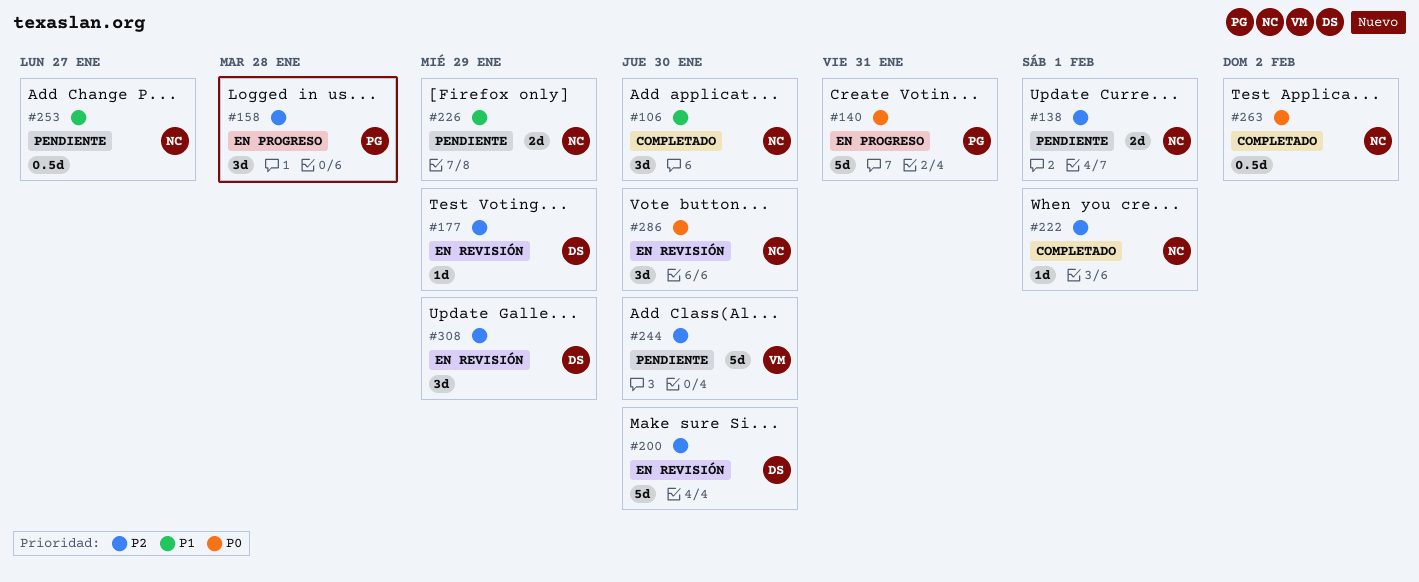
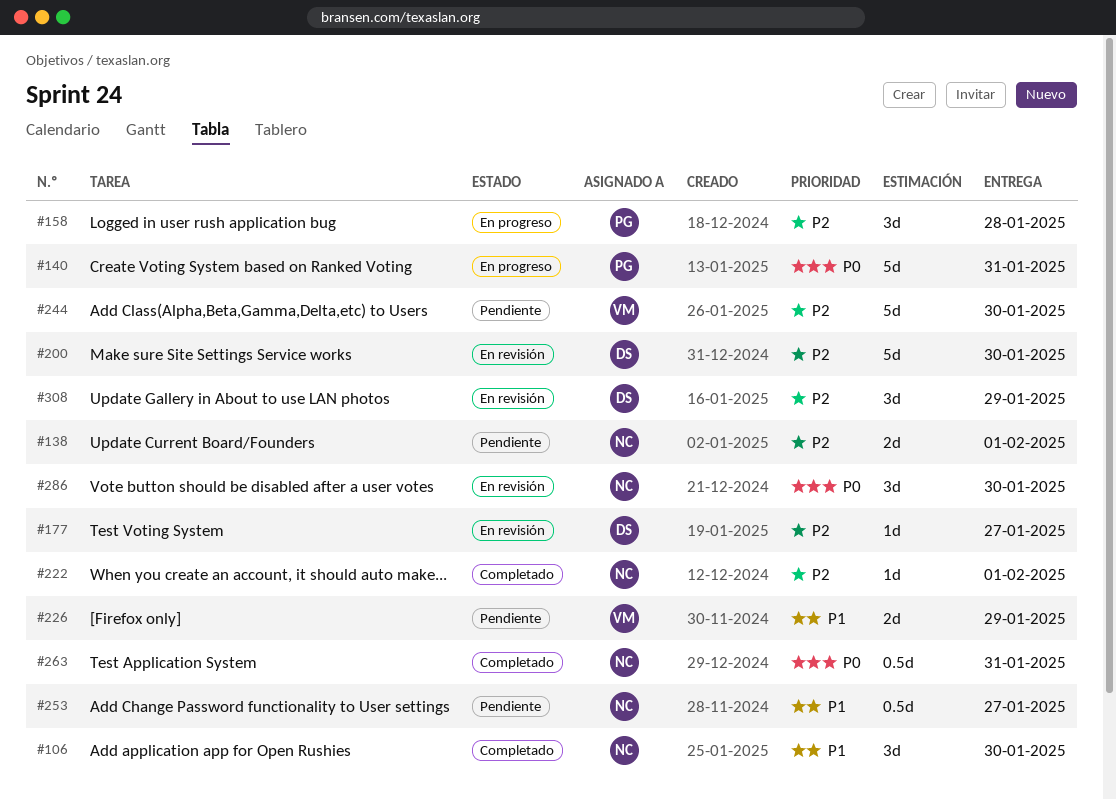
#177, due: Jan 29 -> Jan 27
#226, owner: NC -> VM
#263, due: Feb 2 -> Jan 31

